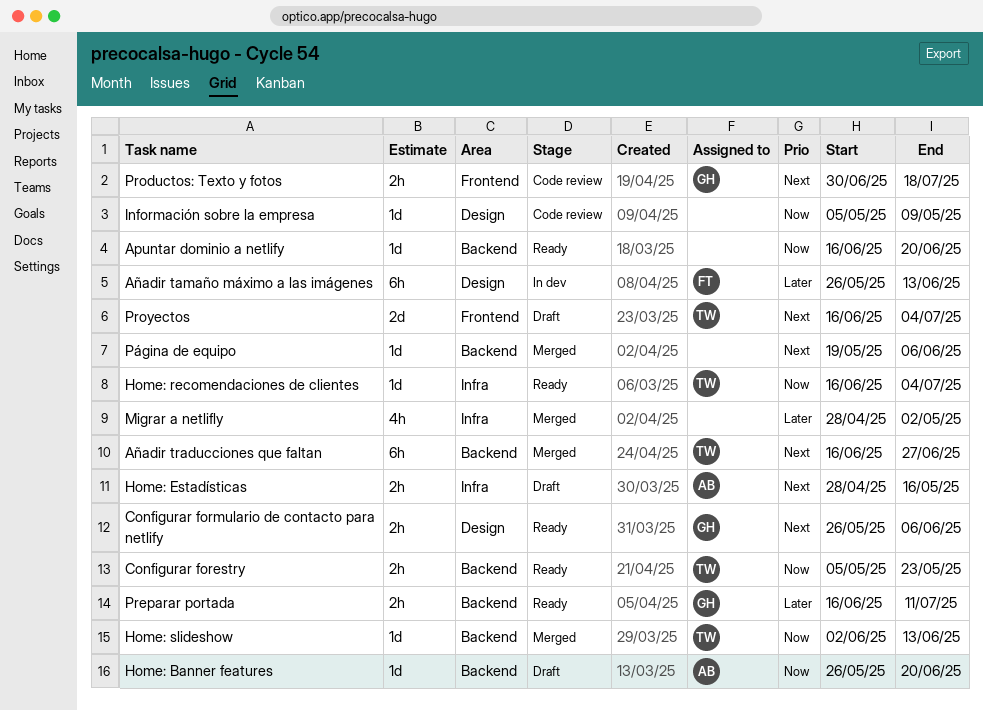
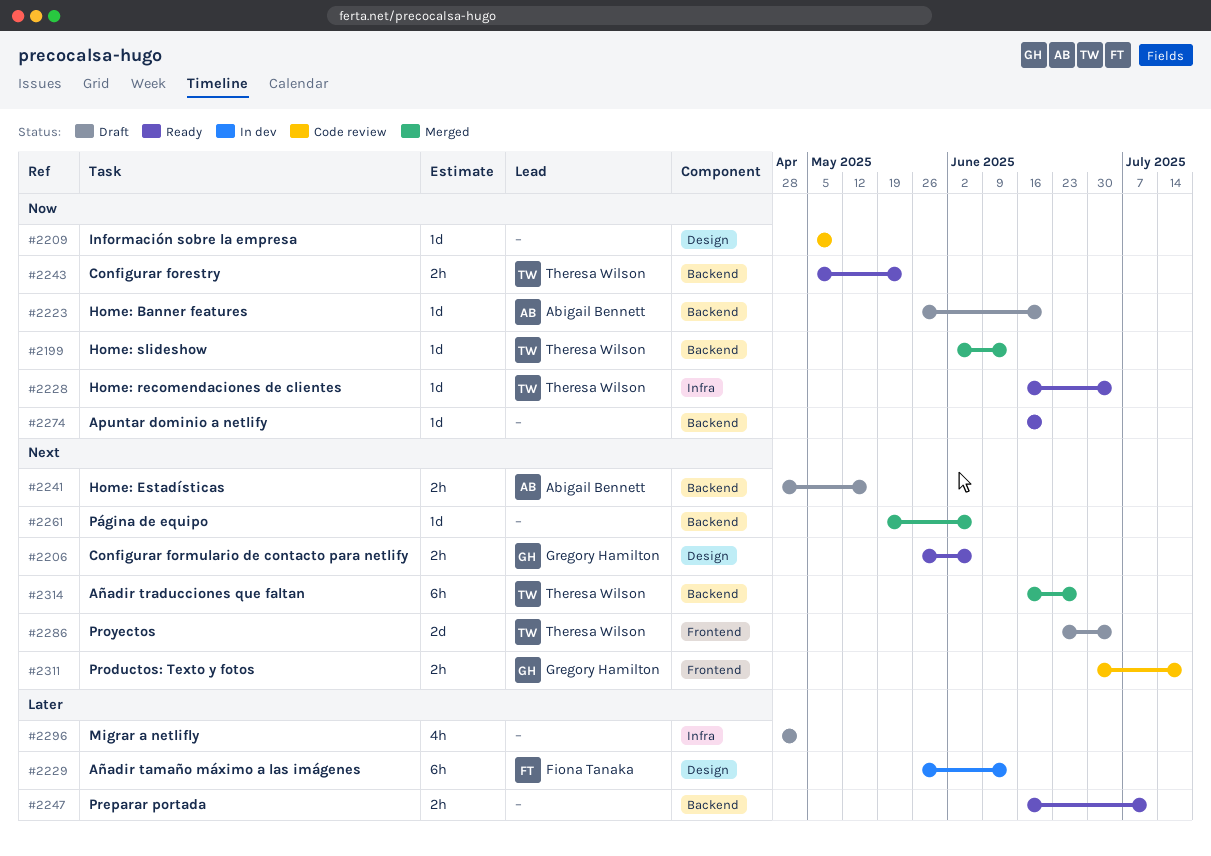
Home: Estadísticas, label: Infra -> Backend
Migrar a netlifly, status: Merged -> Draft
Preparar portada, owner: Gregory Hamilton -> none
Proyectos, start: Jun 16 -> Jun 23

